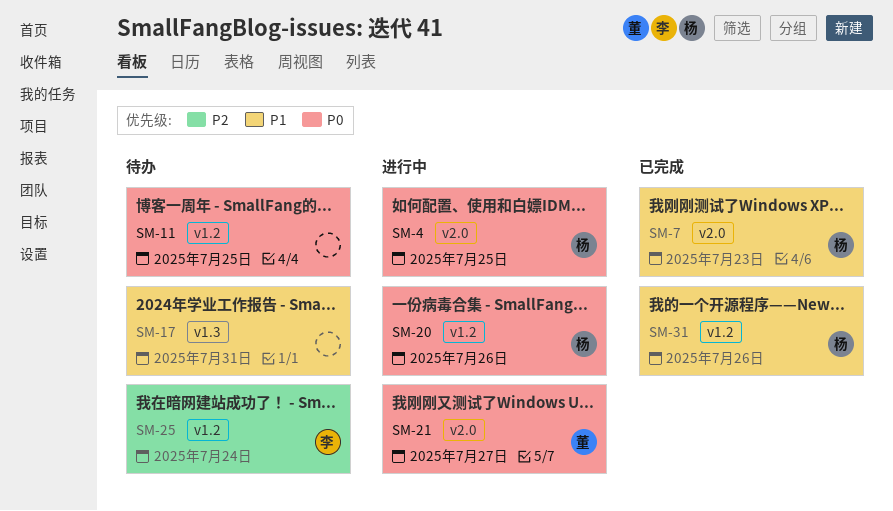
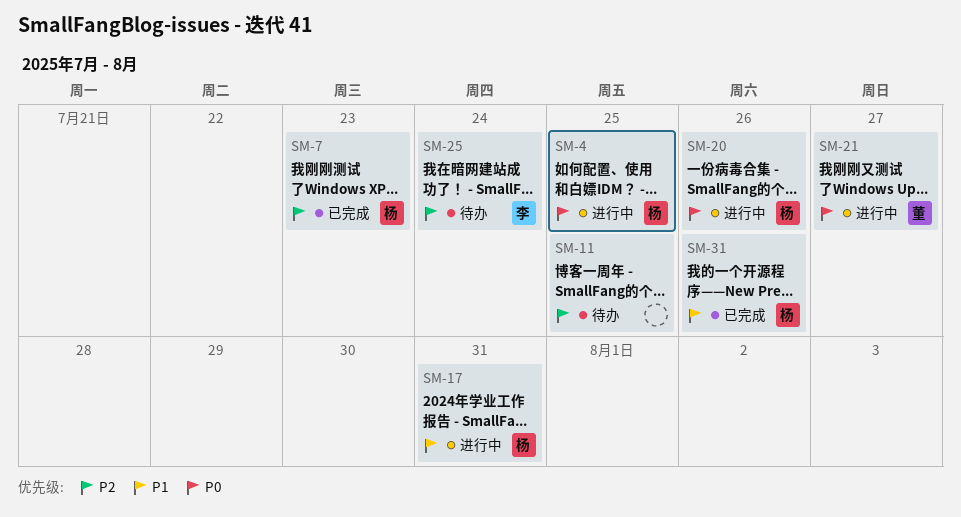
SM-7, priority: P1 -> P2
SM-11, priority: P0 -> P2
SM-17, status: 待办 -> 进行中
SM-17, owner: none -> 杨

